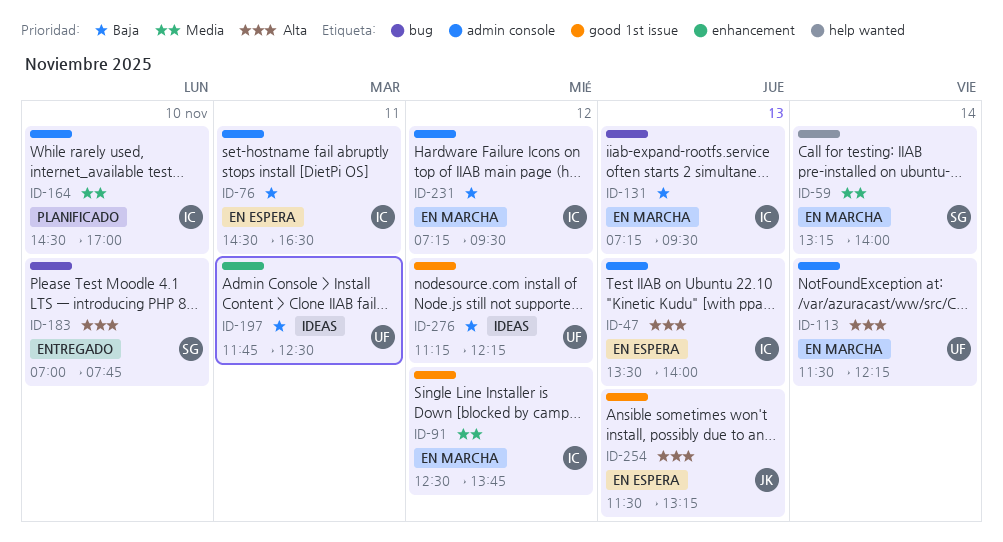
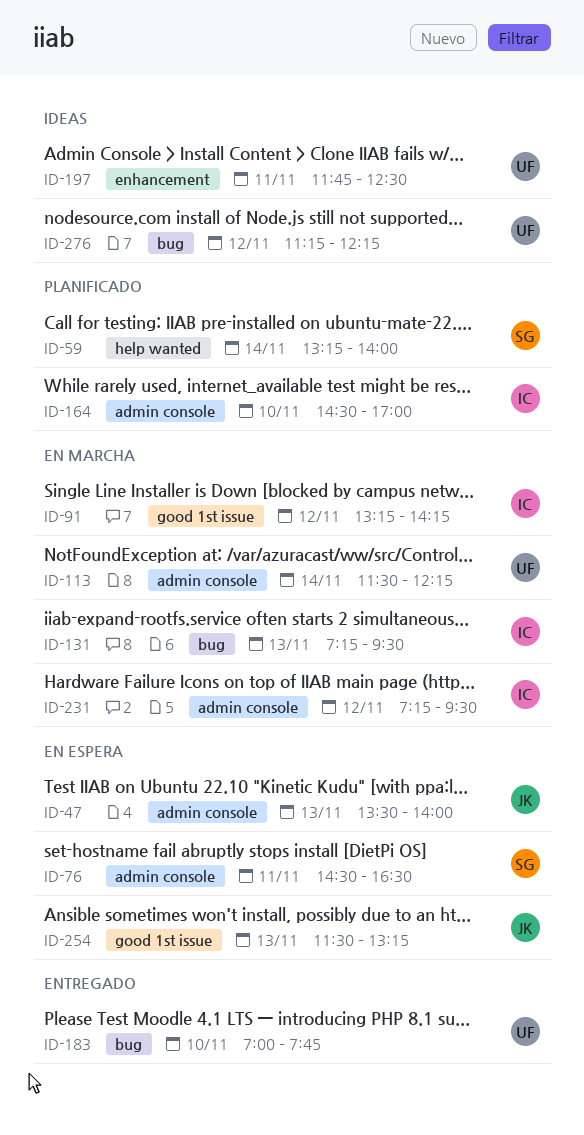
ID-47, owner: IC -> JK
ID-59, status: En marcha -> Planificado
ID-76, owner: IC -> SG
ID-91, begins: 12:30 -> 13:15
ID-91, ends: 13:45 -> 14:15
ID-183, owner: SG -> UF
ID-276, label: good 1st issue -> bug

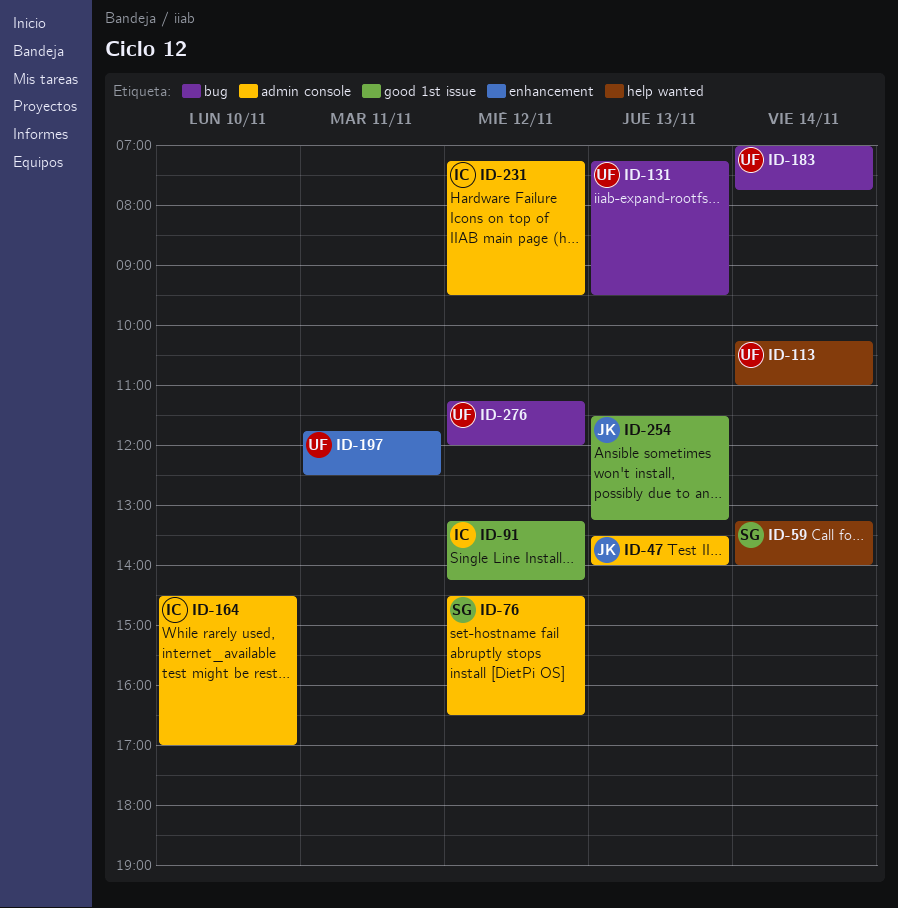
ID-76, day: Nov 11 -> Nov 12
ID-113, label: admin console -> help wanted
ID-113, begins: 11:30 -> 10:15
ID-113, ends: 12:15 -> 11:00
ID-131, owner: IC -> UF
ID-183, day: Nov 10 -> Nov 14
ID-276, ends: 12:15 -> 12:00

